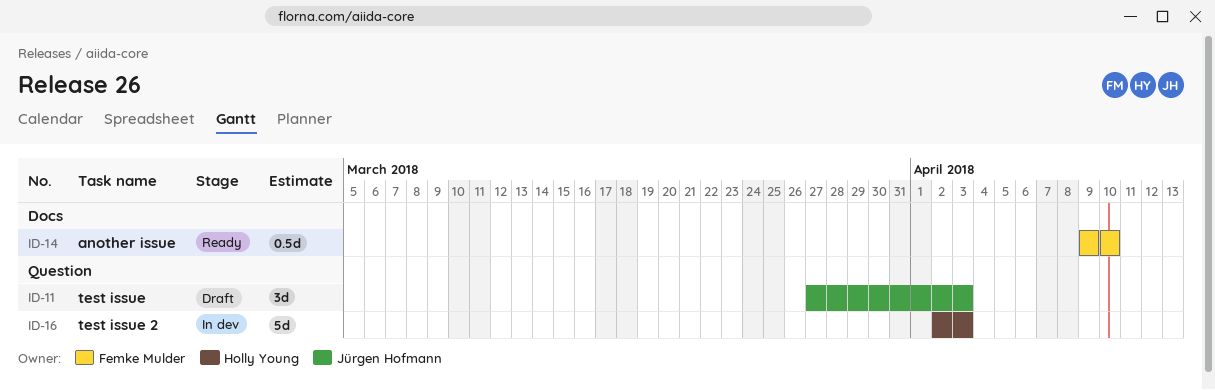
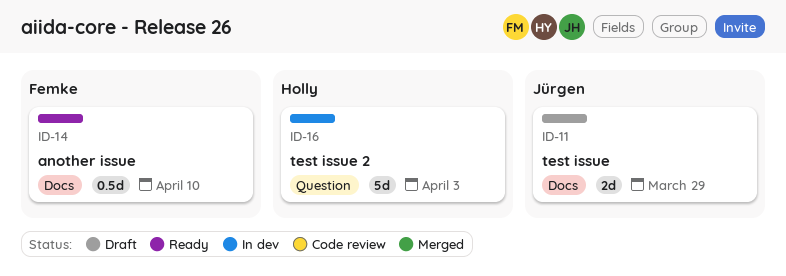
ID-11, label: Question -> Docs
ID-11, estimate: 3d -> 2d
ID-11, due: Apr 3 -> Mar 29

